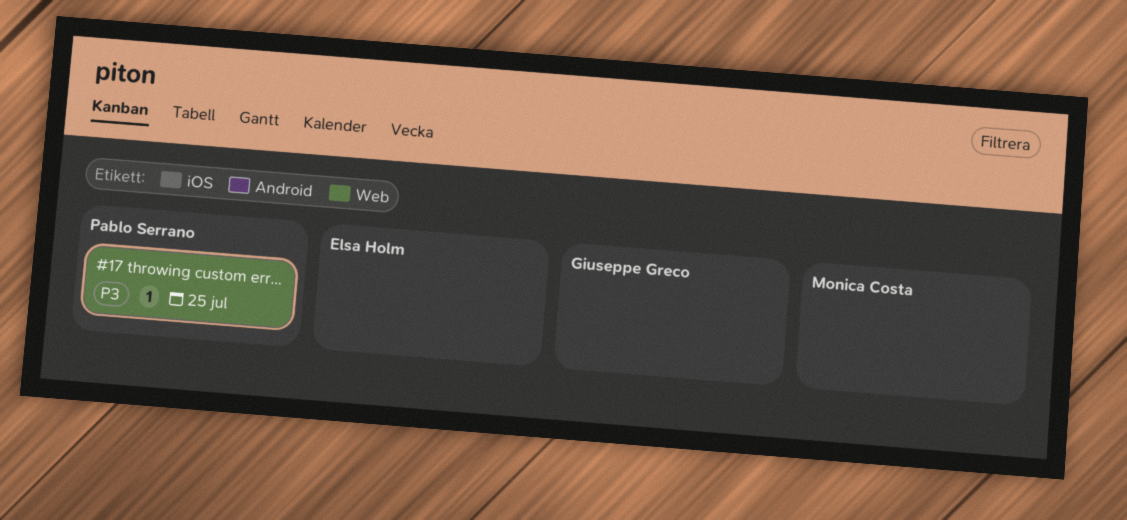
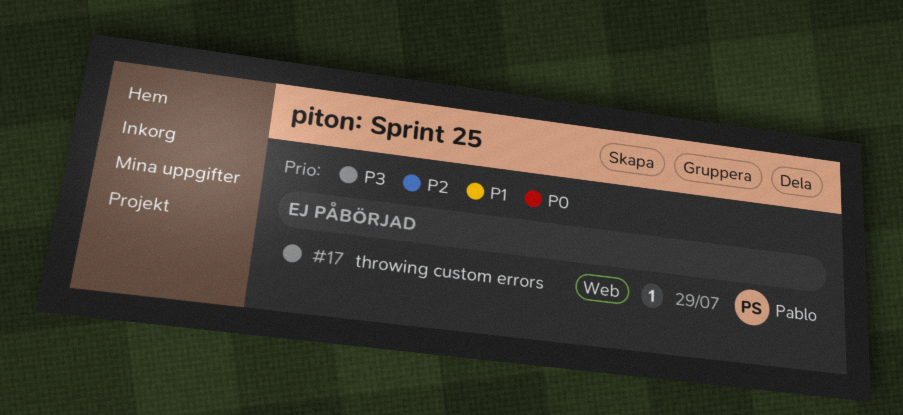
#17, due: Jul 25 -> Jul 29

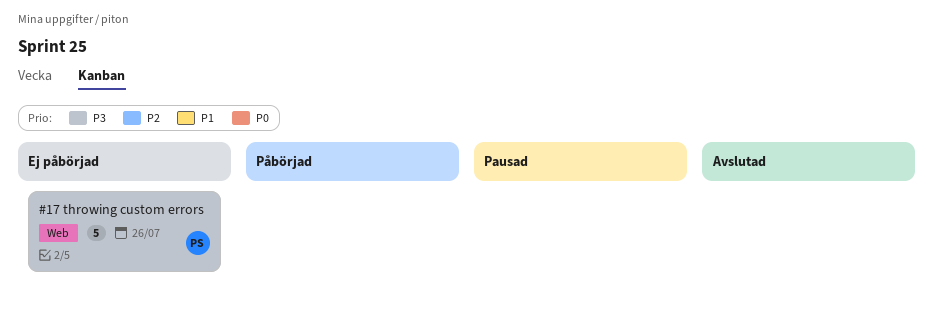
#17, estimate: 1 -> 5
#17, due: Jul 29 -> Jul 26

